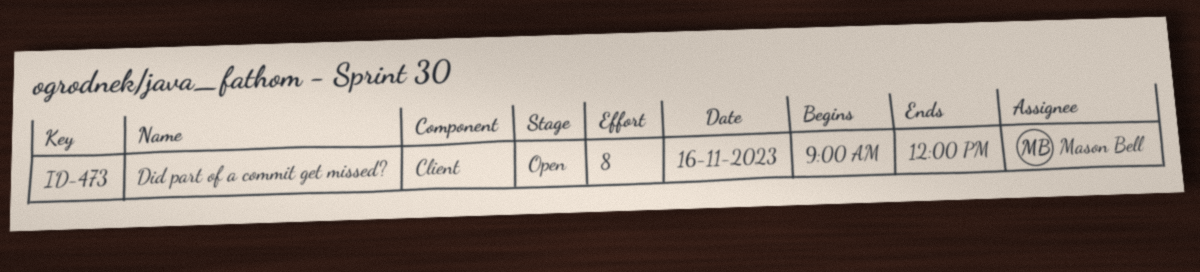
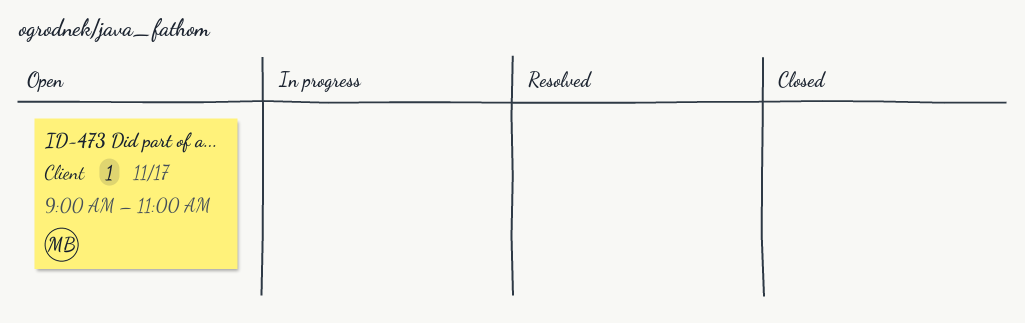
ID-473, estimate: 8 -> 1
ID-473, day: Nov 16 -> Nov 17
ID-473, ends: 12:00 -> 11:00

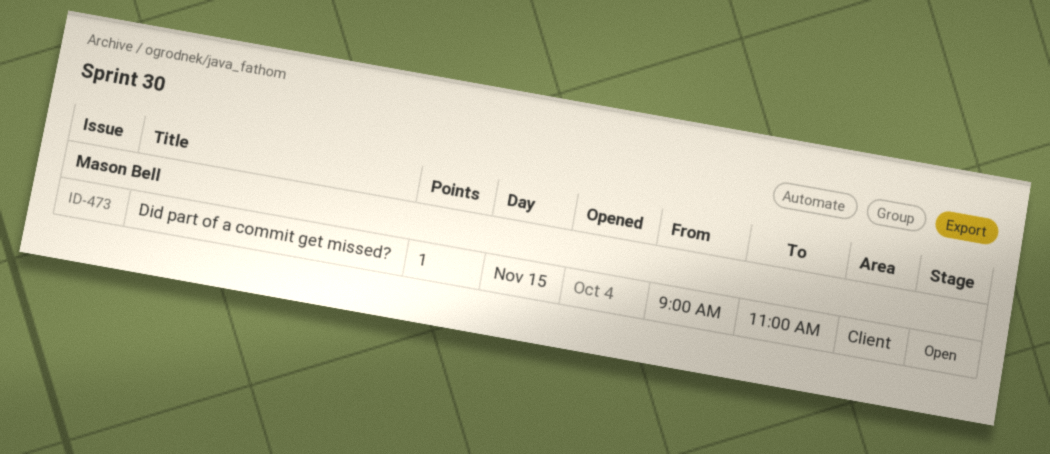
ID-473, day: Nov 17 -> Nov 15

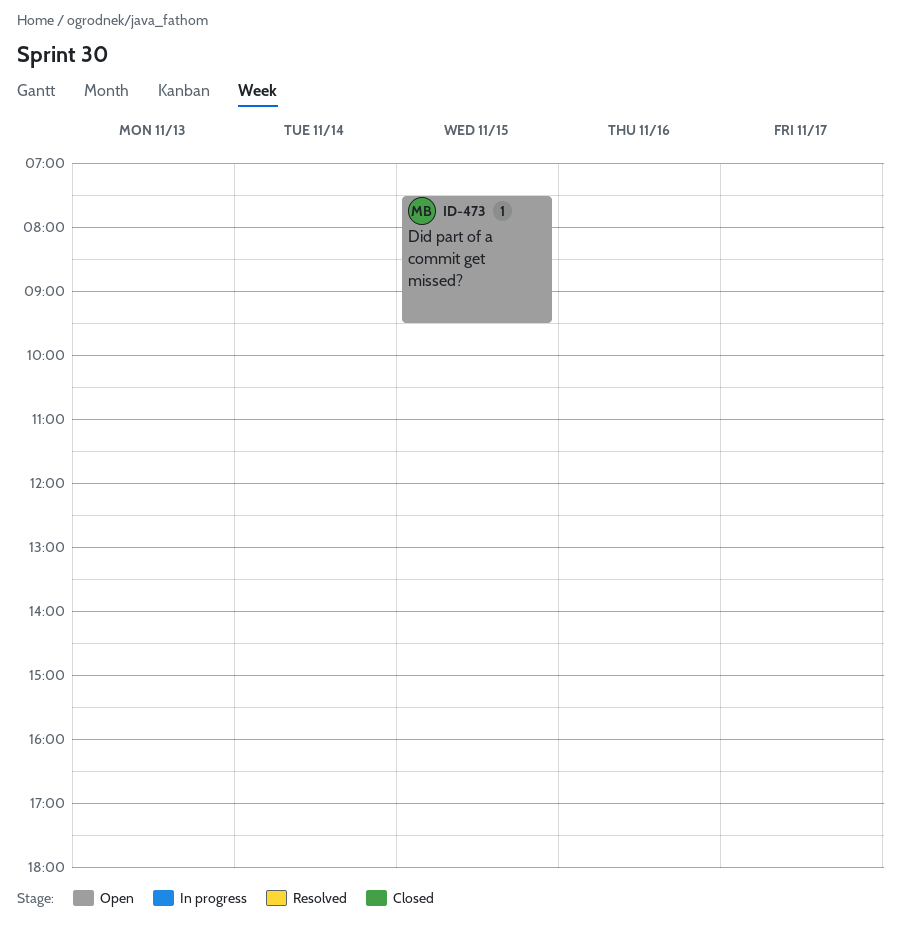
ID-473, begins: 09:00 -> 07:30
ID-473, ends: 11:00 -> 09:30

